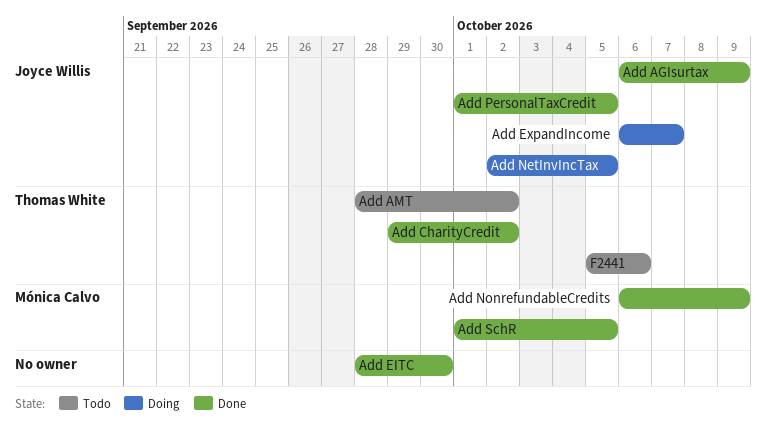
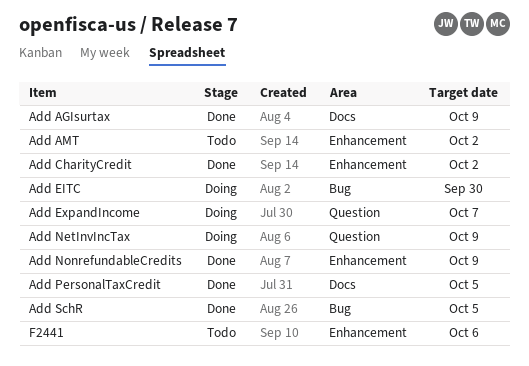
Add EITC, status: Done -> Doing
Add NetInvIncTax, due: Oct 5 -> Oct 9

